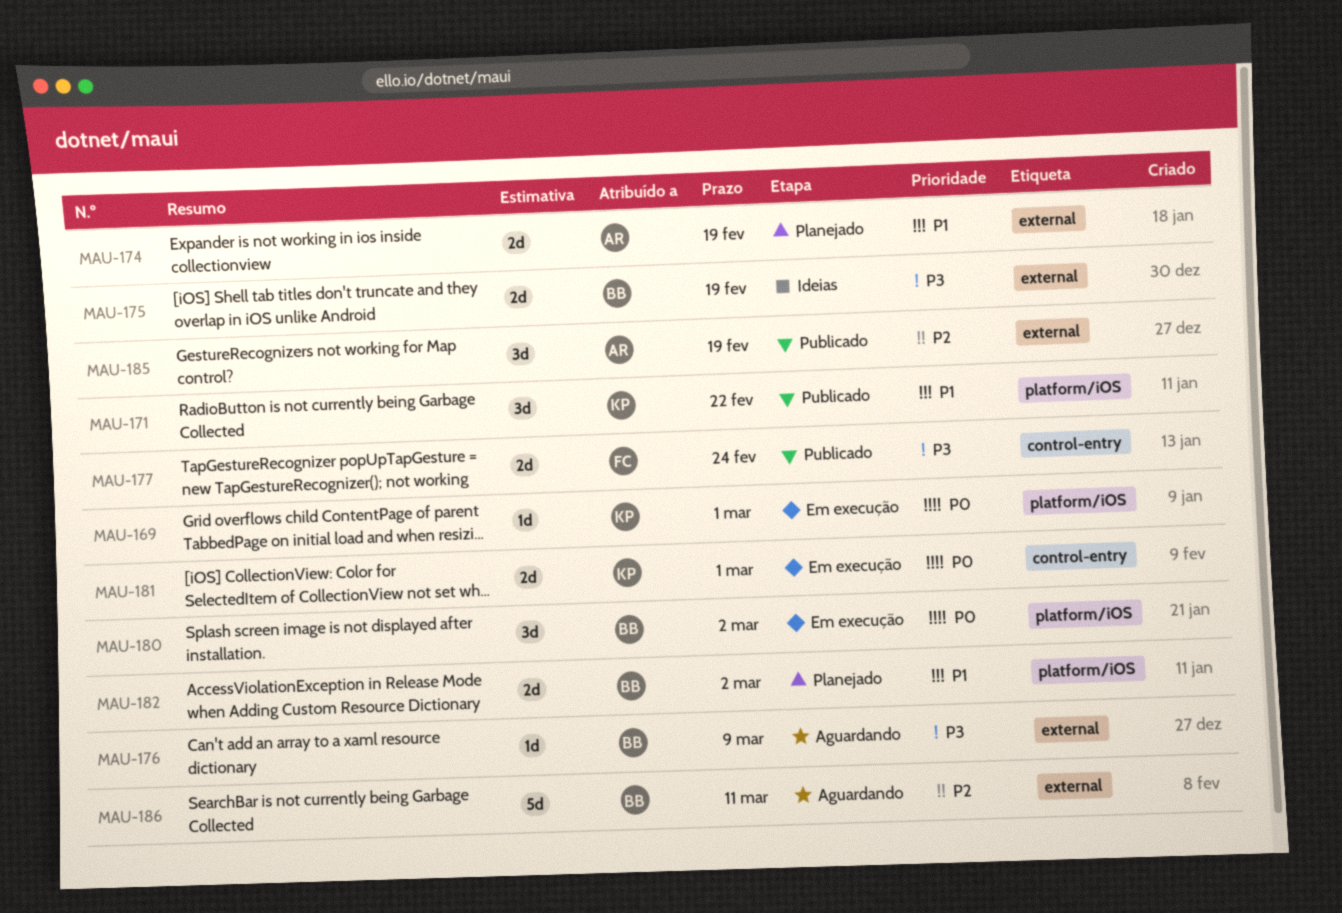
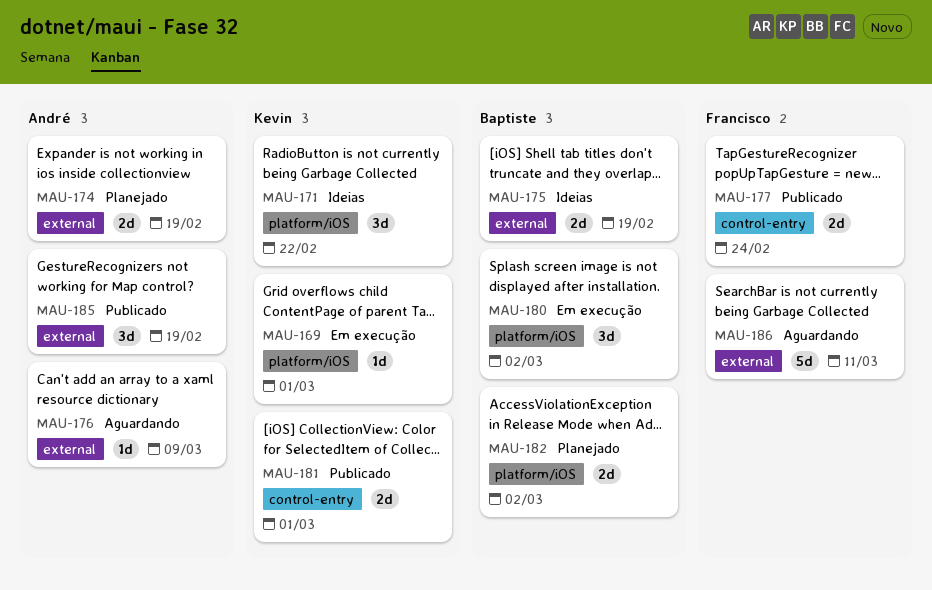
MAU-171, status: Publicado -> Ideias
MAU-176, owner: Baptiste -> André
MAU-181, status: Em execução -> Publicado
MAU-186, owner: Baptiste -> Francisco

